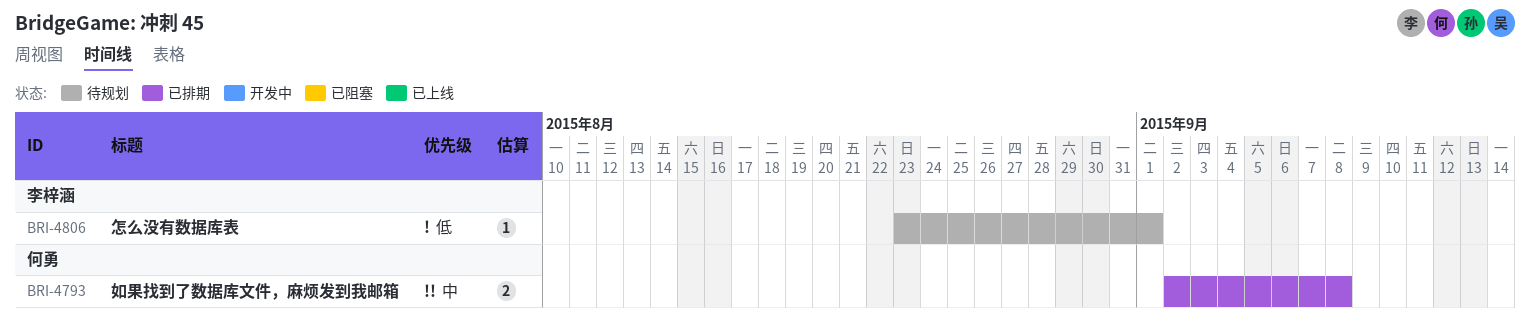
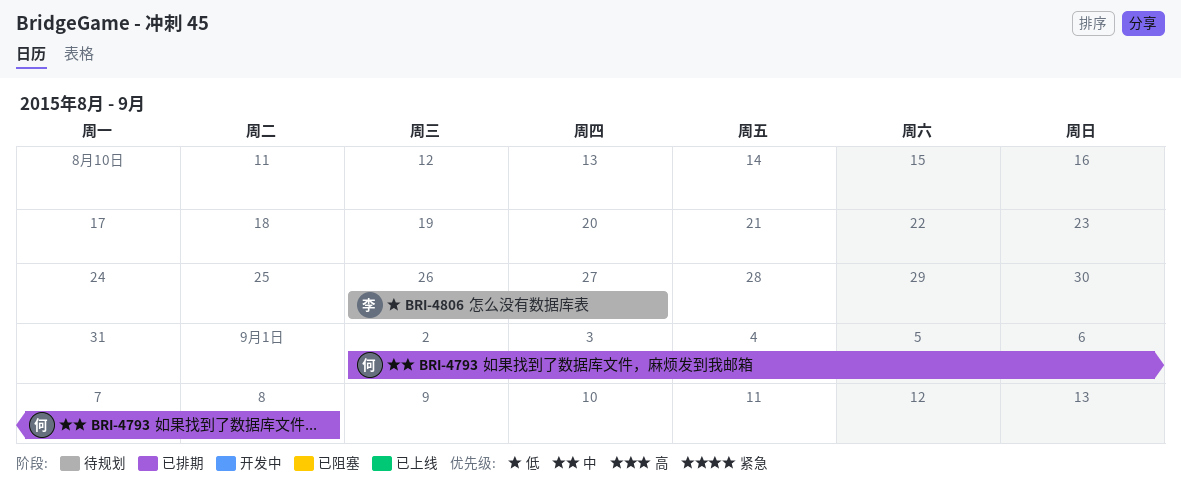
BRI-4806, start: Aug 23 -> Aug 26
BRI-4806, due: Sep 1 -> Aug 27

